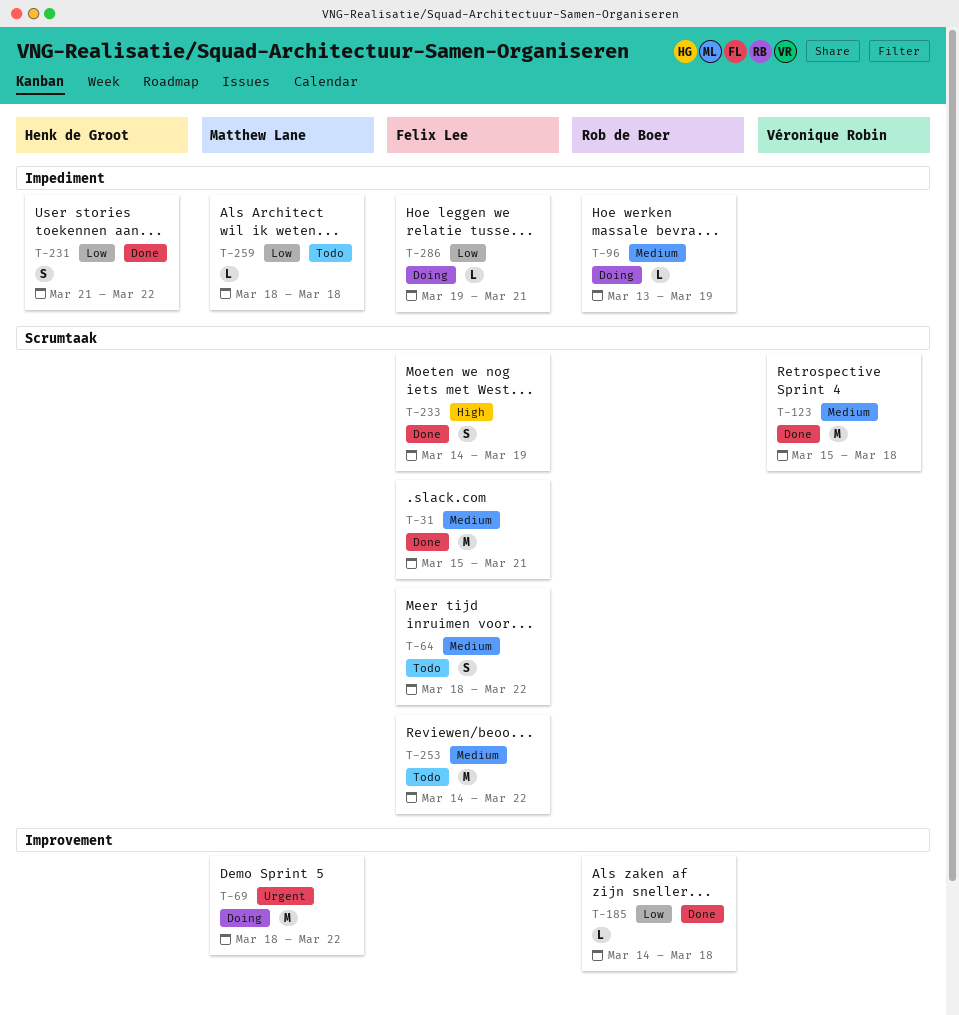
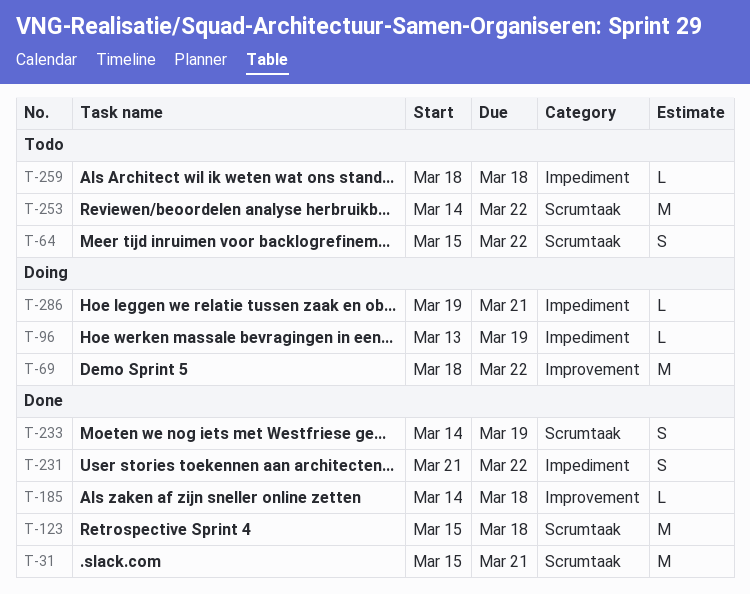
T-64, start: Mar 18 -> Mar 15

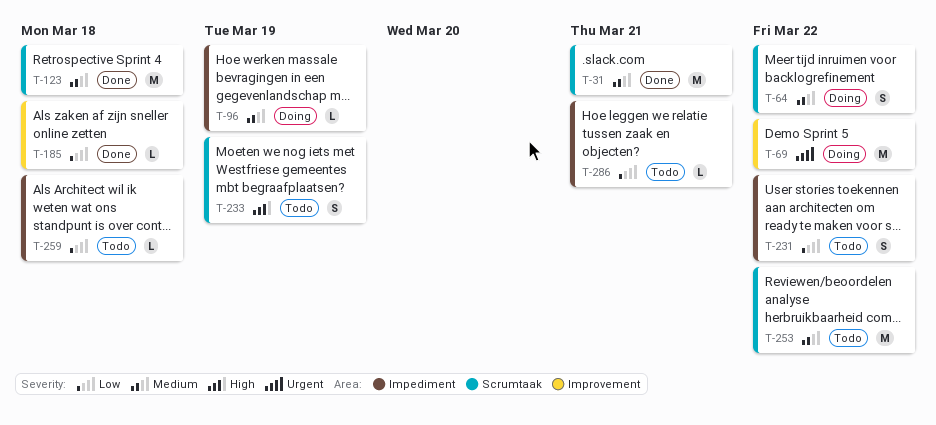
T-64, status: Todo -> Doing
T-231, status: Done -> Todo
T-233, status: Done -> Todo
T-286, status: Doing -> Todo

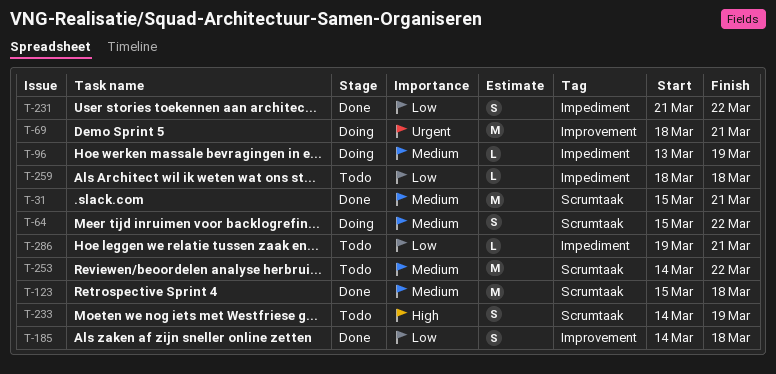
T-69, due: Mar 22 -> Mar 21
T-185, estimate: L -> S
T-231, status: Todo -> Done

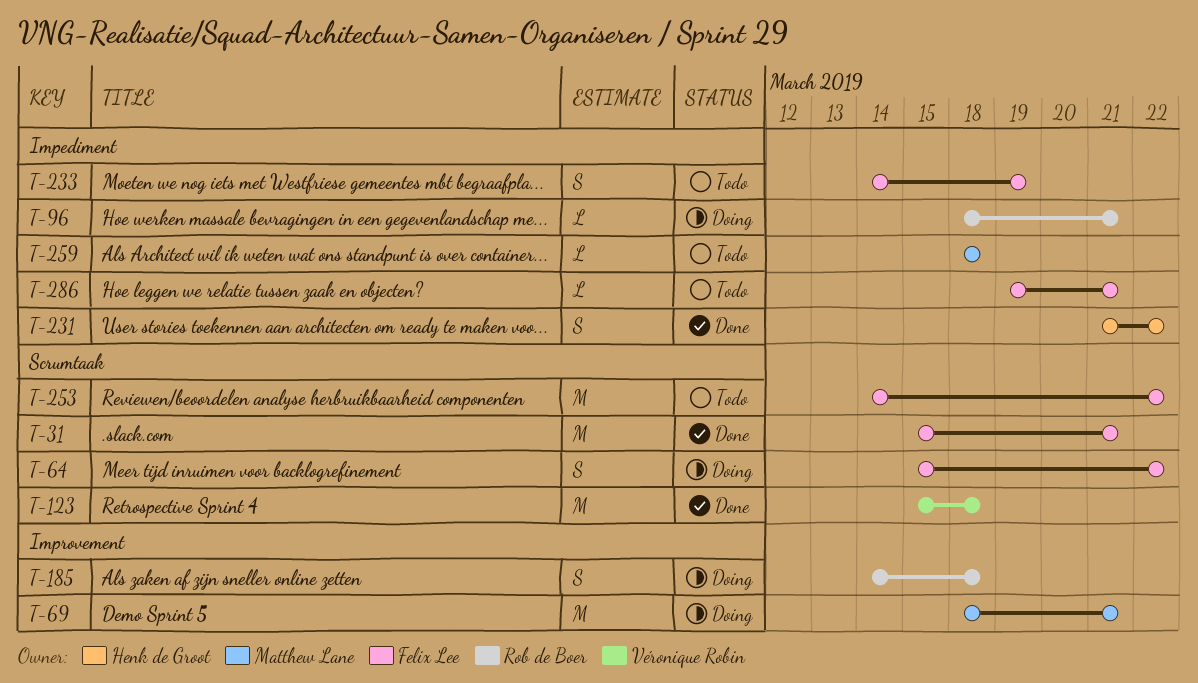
T-96, start: Mar 13 -> Mar 18
T-96, due: Mar 19 -> Mar 21
T-185, status: Done -> Doing
T-233, label: Scrumtaak -> Impediment

